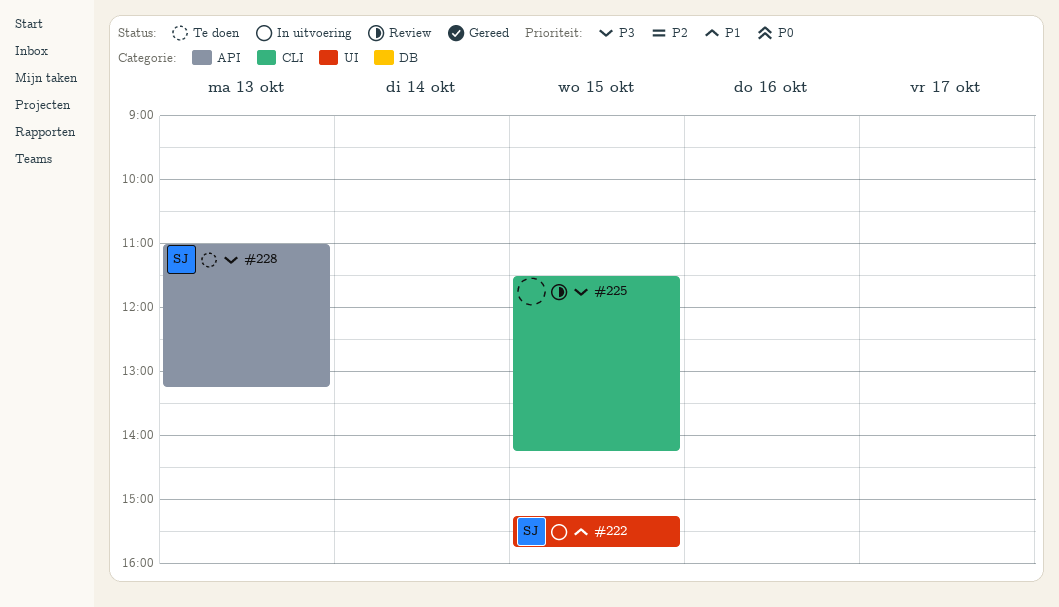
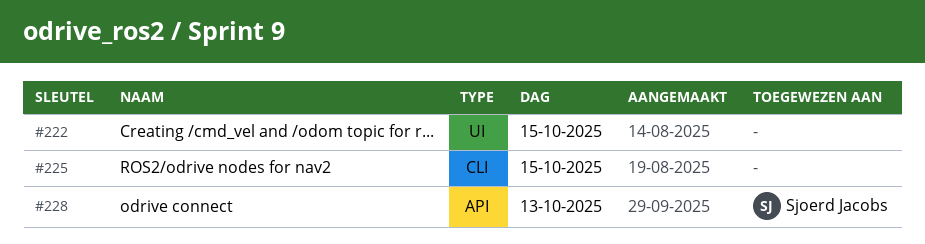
#222, owner: Sjoerd Jacobs -> none

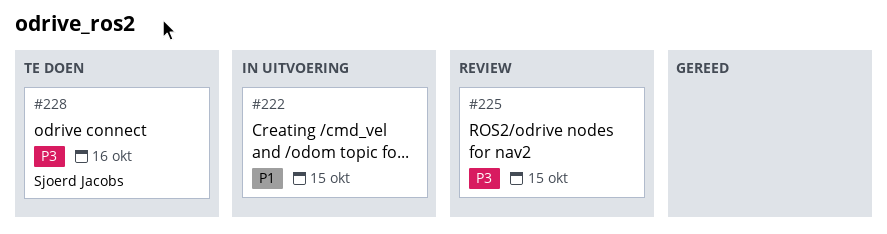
#228, day: Oct 13 -> Oct 16

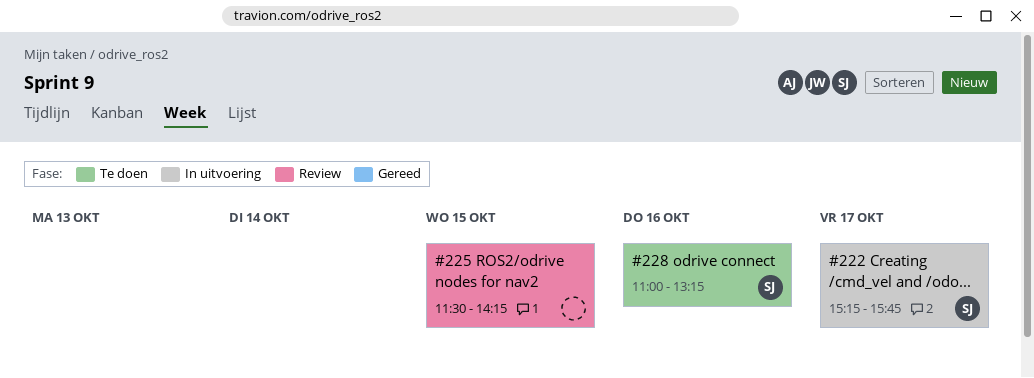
#222, owner: none -> Sjoerd Jacobs
#222, day: Oct 15 -> Oct 17

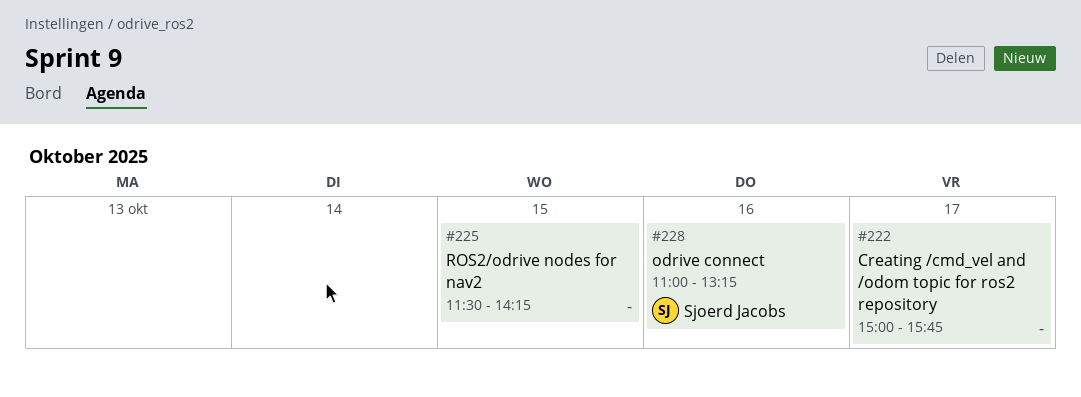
#222, owner: Sjoerd Jacobs -> none
#222, begins: 15:15 -> 15:00

